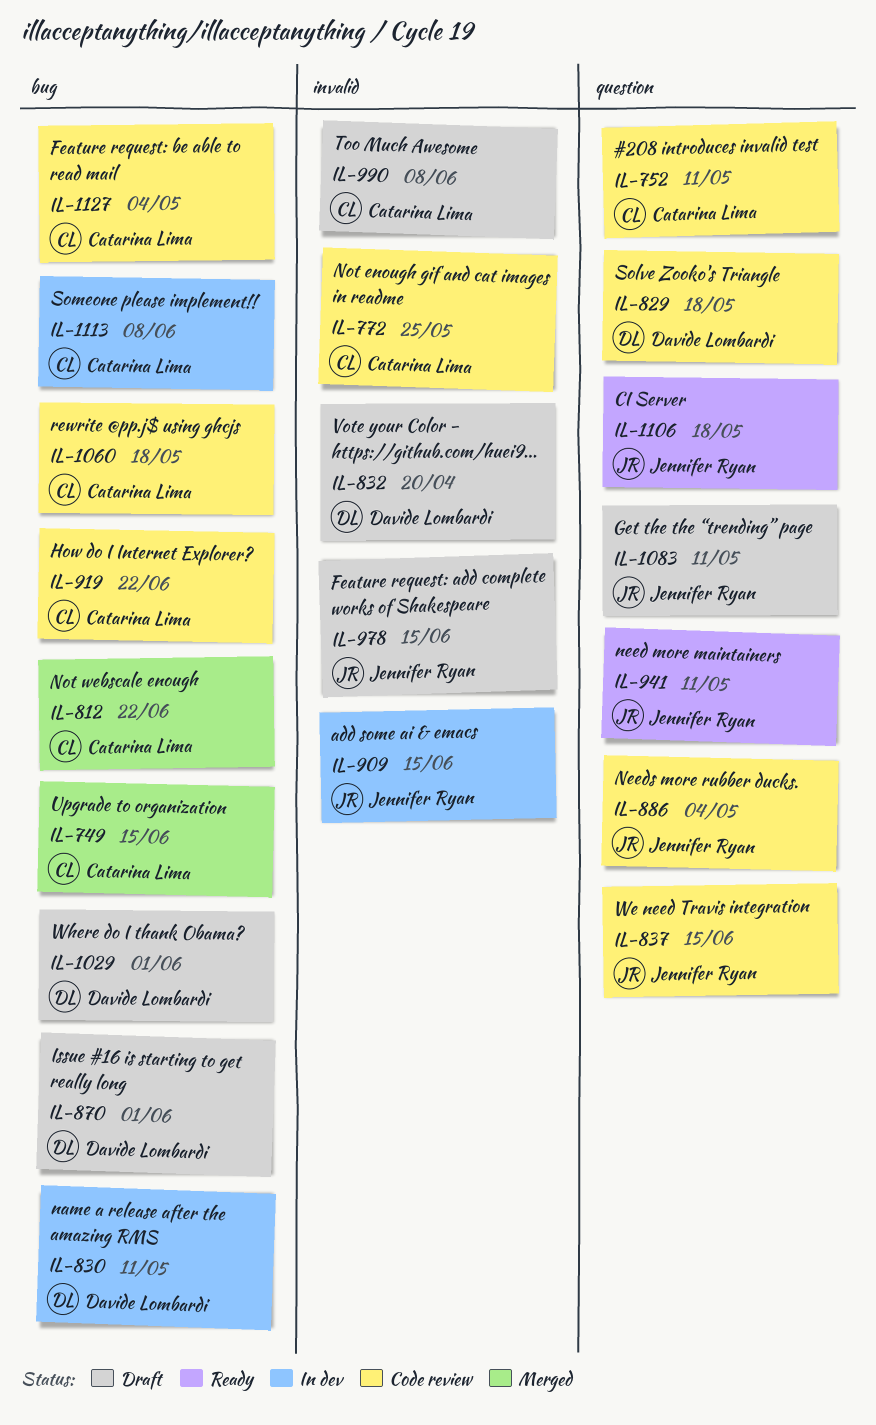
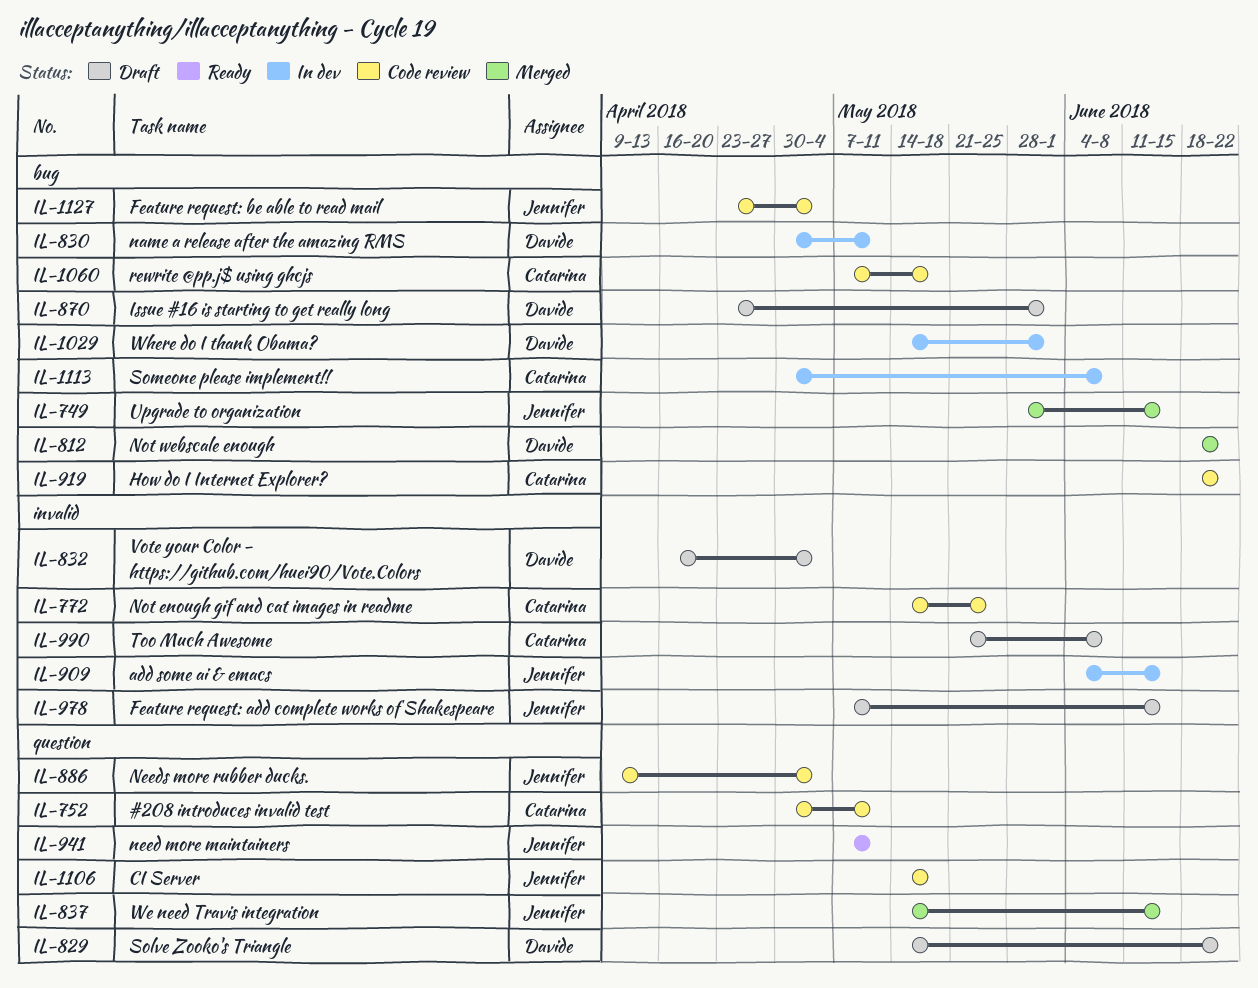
IL-749, owner: Catarina Lima -> Jennifer Ryan
IL-812, owner: Catarina Lima -> Davide Lombardi
IL-829, status: Code review -> Draft
IL-829, due: May 18 -> Jun 22
IL-832, due: Apr 20 -> May 4
IL-837, status: Code review -> Merged
IL-1029, status: Draft -> In dev
IL-1083: present -> none
IL-1106, status: Ready -> Code review
IL-1127, owner: Catarina Lima -> Jennifer Ryan

